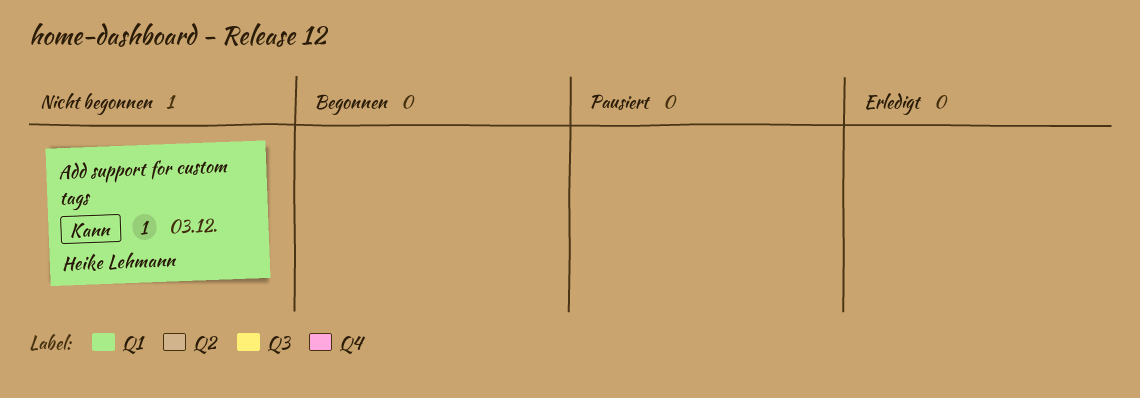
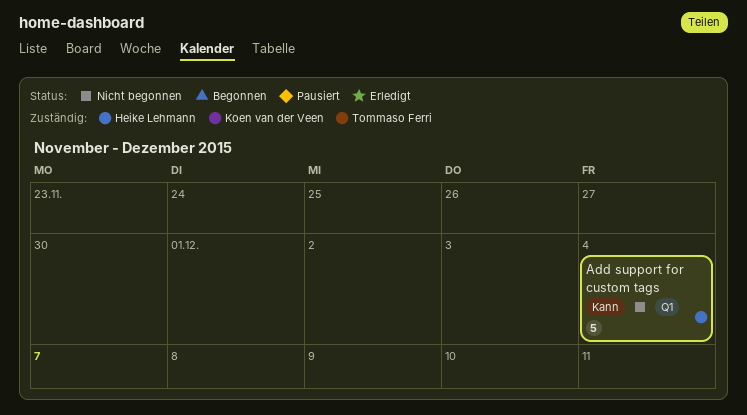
Add support for custom tags, estimate: 1 -> 5
Add support for custom tags, due: Dec 3 -> Dec 4

